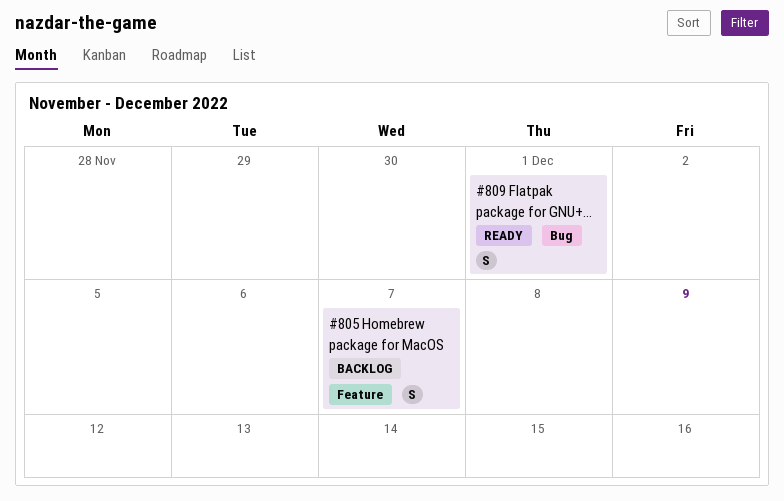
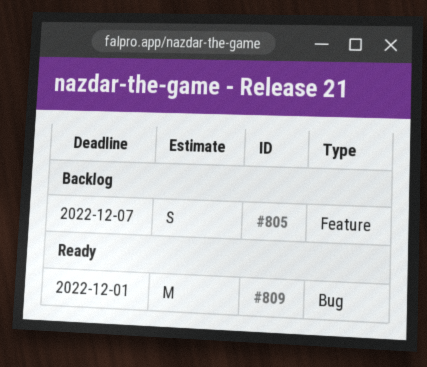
#809, estimate: S -> M

